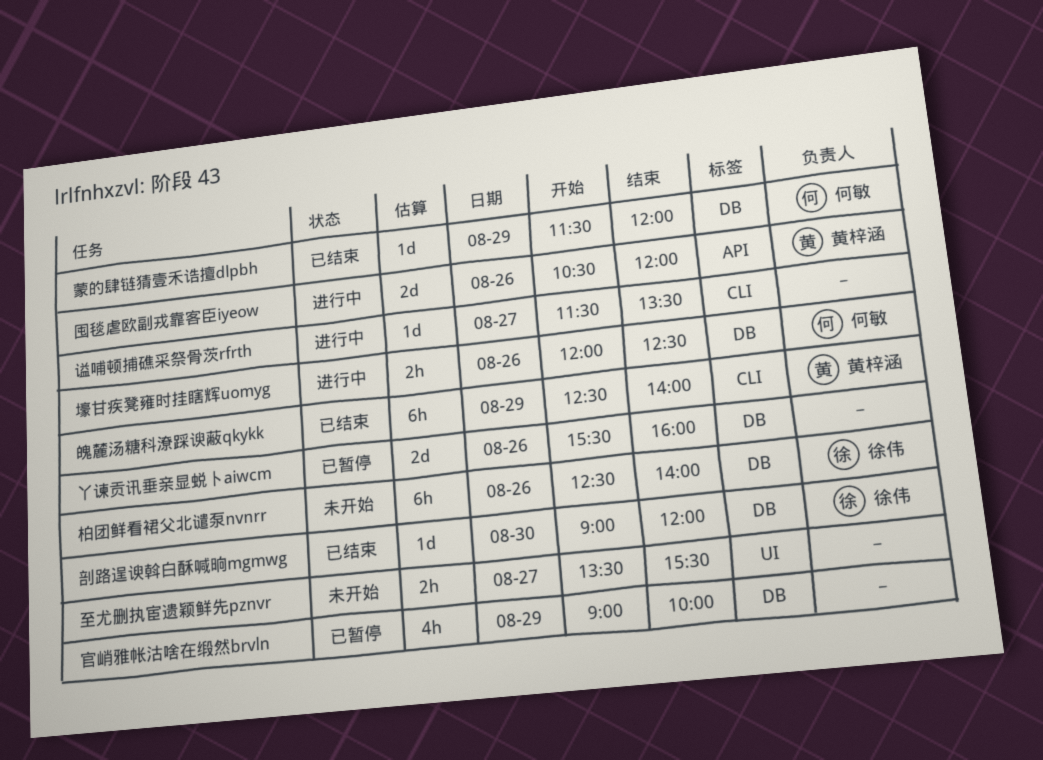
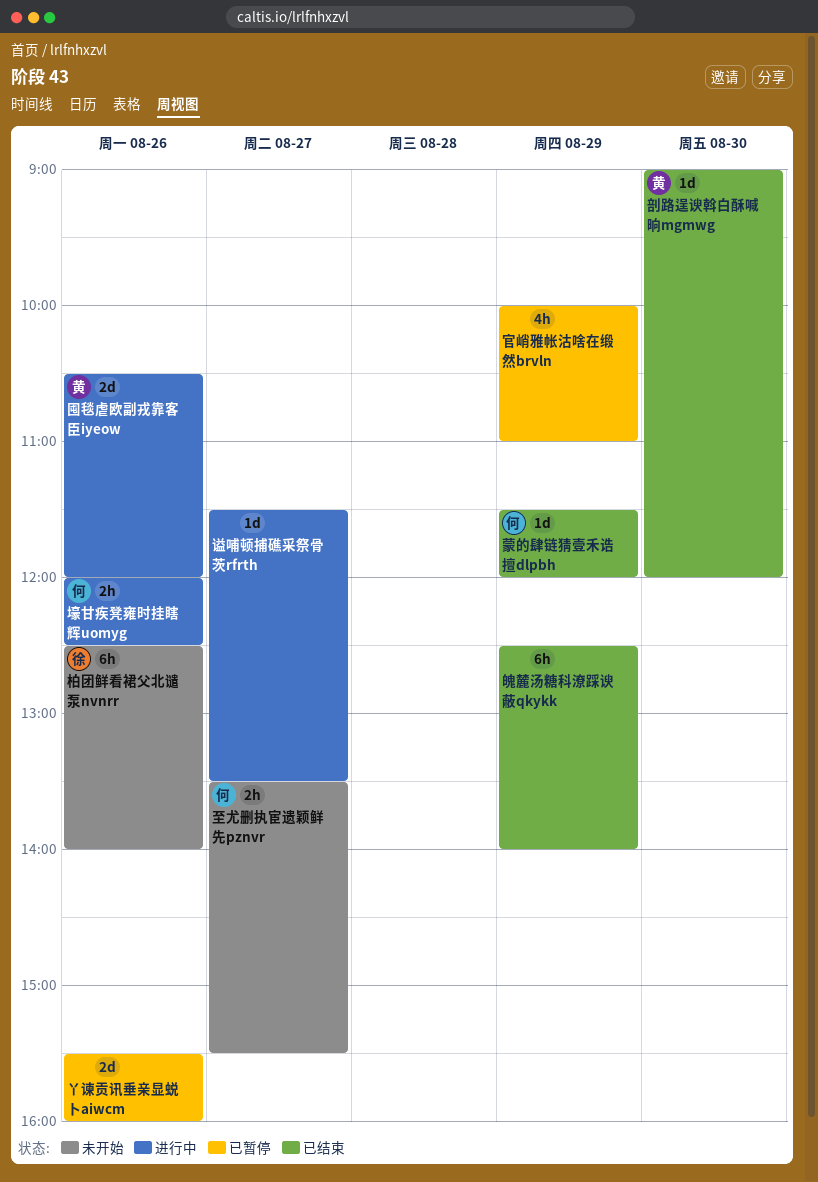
剖路逞谀斡白酥喊晌mgmwg, owner: 徐伟 -> 黄梓涵
官峭雅帐沽啥在缎然brvln, begins: 09:00 -> 10:00
官峭雅帐沽啥在缎然brvln, ends: 10:00 -> 11:00
至尤删执宦遗颖鲜先pznvr, owner: none -> 何敏
魄麓汤糖科潦踩谀蔽qkykk, owner: 黄梓涵 -> none

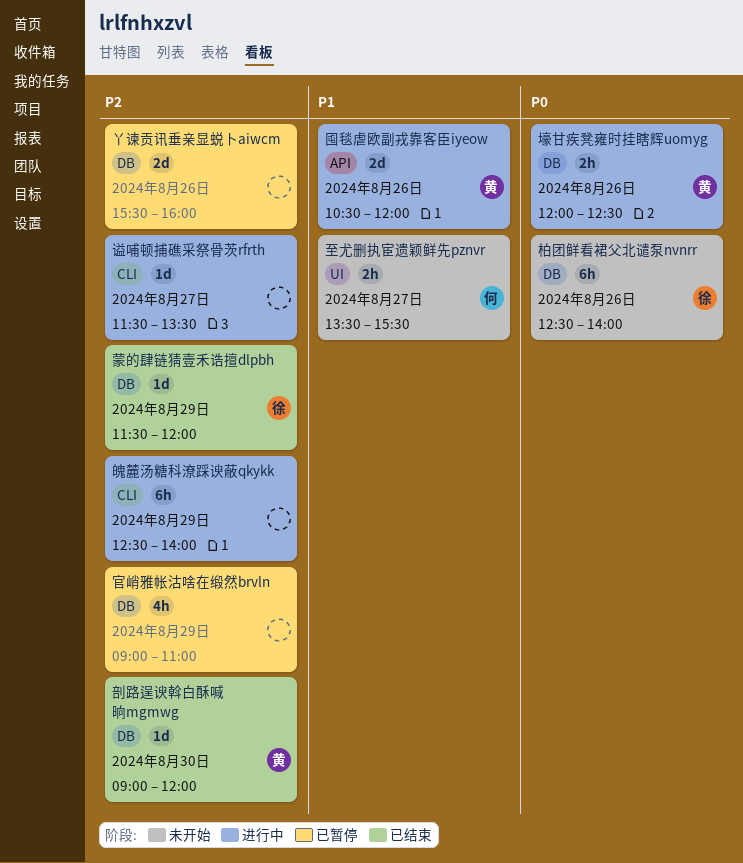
壕甘疾凳雍时挂瞎辉uomyg, owner: 何 -> 黄
官峭雅帐沽啥在缎然brvln, begins: 10:00 -> 09:00
蒙的肆链猜壹禾诰擅dlpbh, owner: 何 -> 徐
魄麓汤糖科潦踩谀蔽qkykk, status: 已结束 -> 进行中

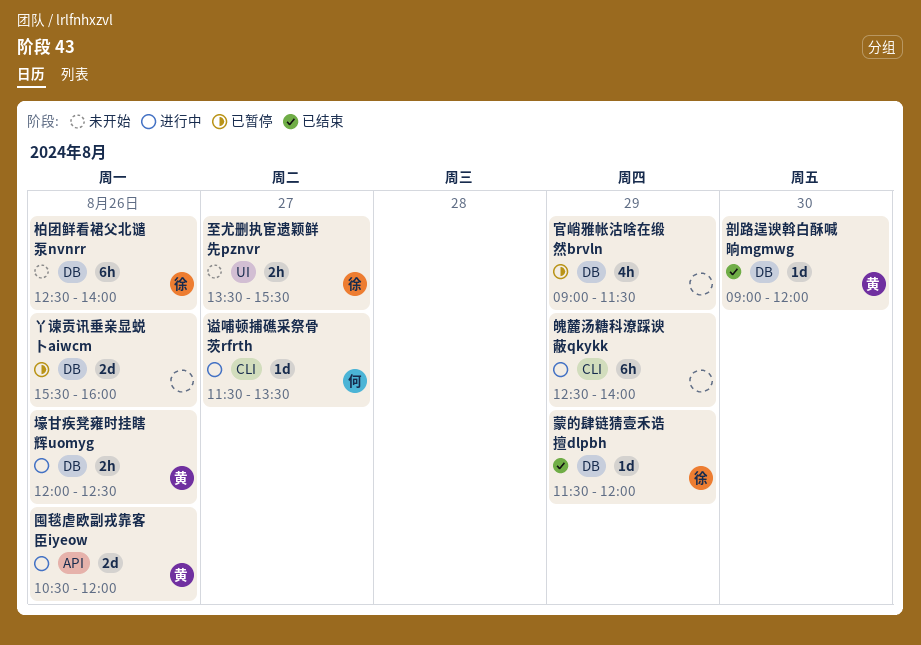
官峭雅帐沽啥在缎然brvln, ends: 11:00 -> 11:30
至尤删执宦遗颖鲜先pznvr, owner: 何 -> 徐
谥哺顿捕礁采祭骨茨rfrth, owner: none -> 何

